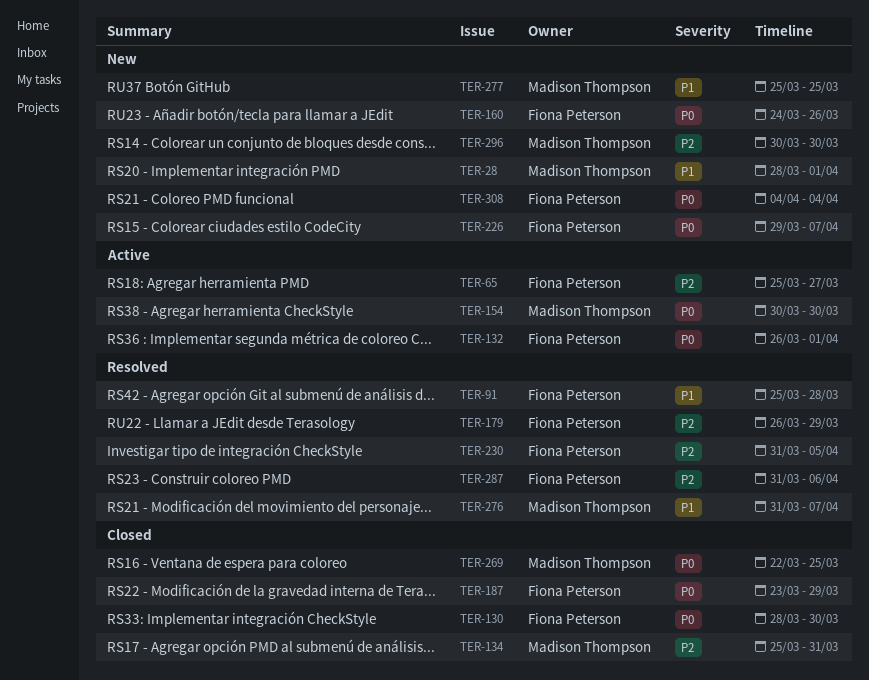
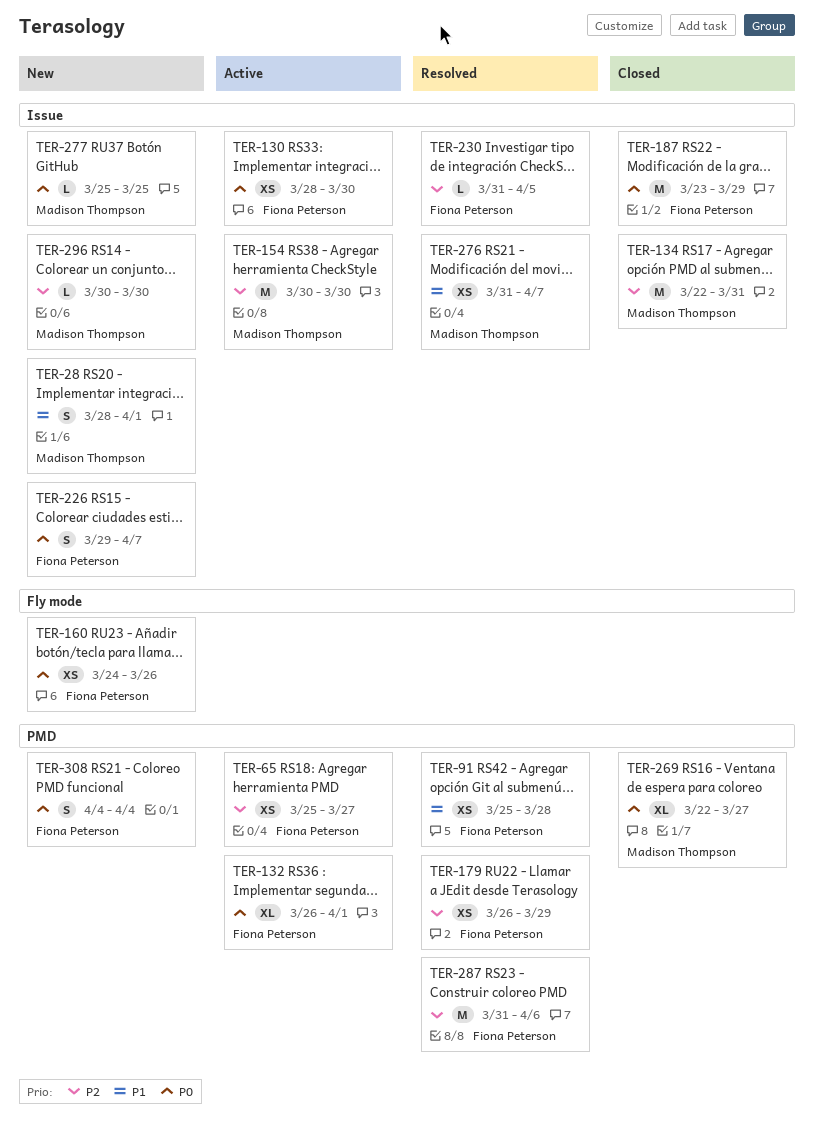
TER-130, status: Closed -> Active
TER-134, start: Mar 25 -> Mar 22
TER-154, priority: P0 -> P2
TER-269, due: Mar 25 -> Mar 27
TER-277, priority: P1 -> P0

